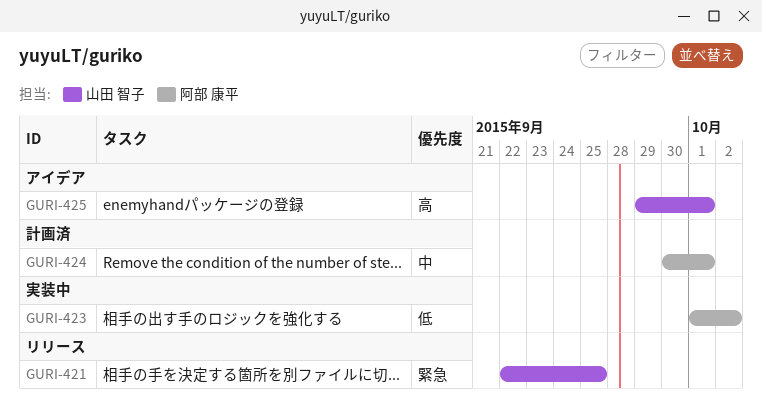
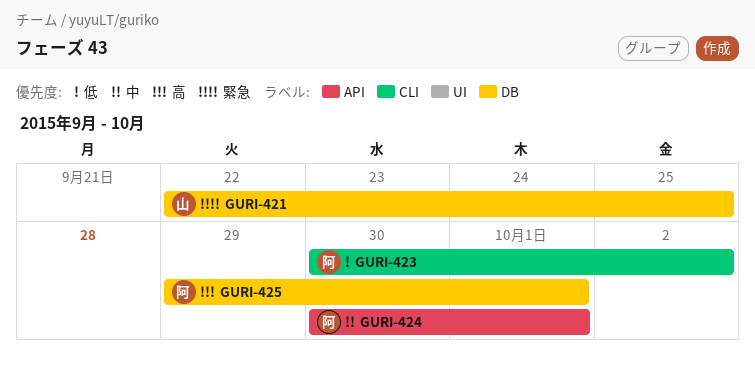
GURI-423, start: Oct 1 -> Sep 30
GURI-425, owner: 山田 智子 -> 阿部 康平

